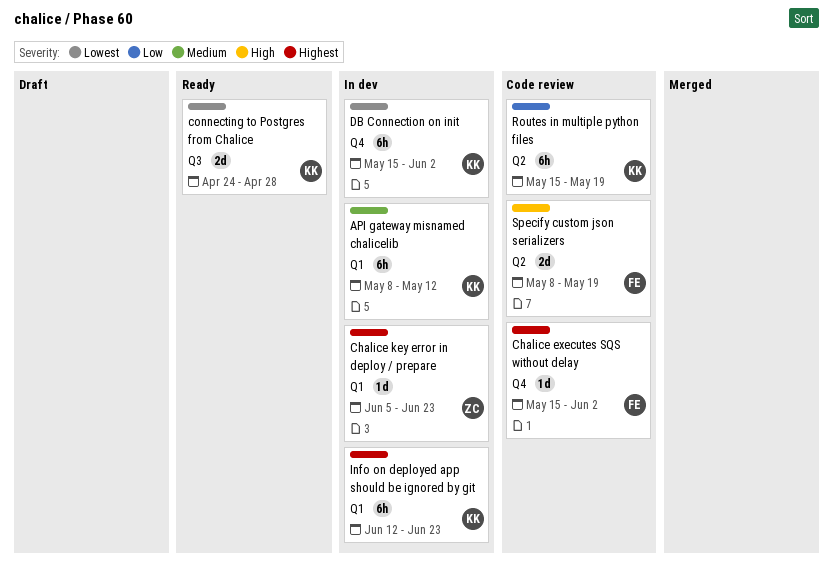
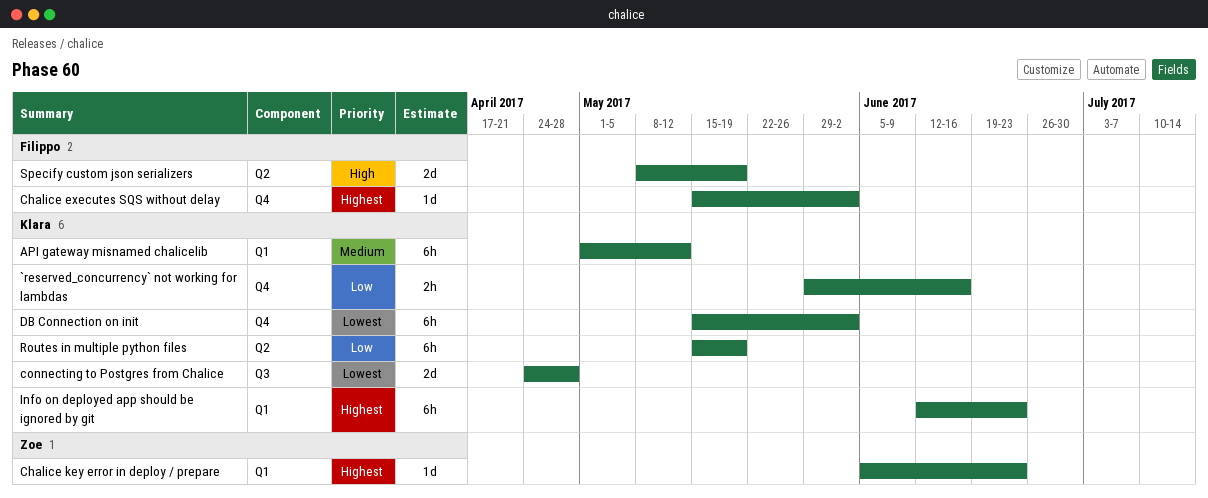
`reserved_concurrency` not working for lambdas: none -> present
API gateway misnamed chalicelib, start: May 8 -> May 1

